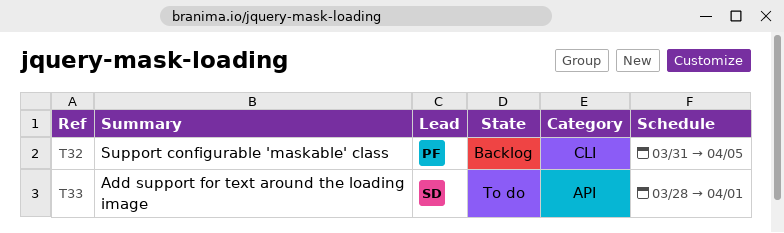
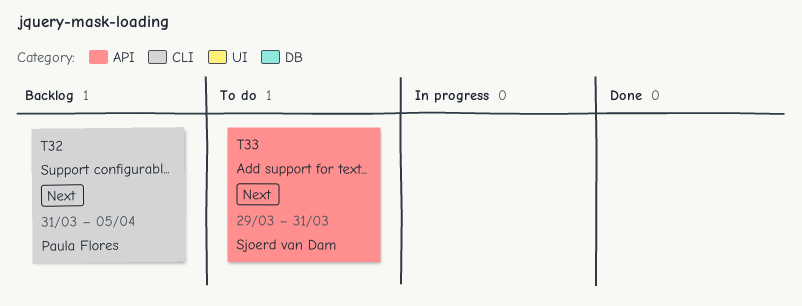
T33, start: Mar 28 -> Mar 29
T33, due: Apr 1 -> Mar 31

